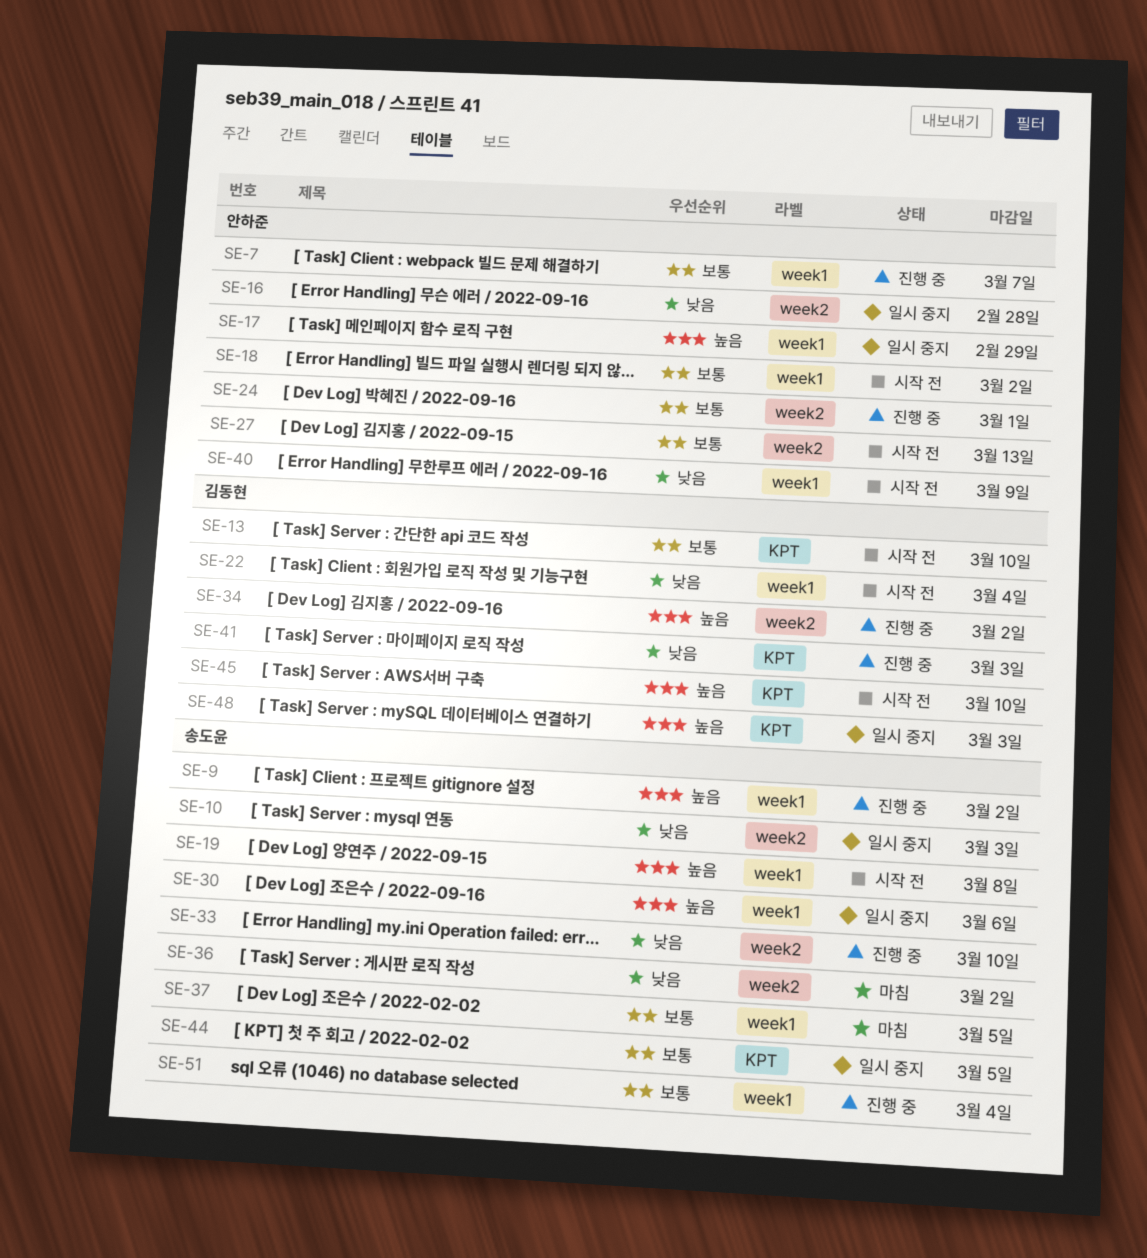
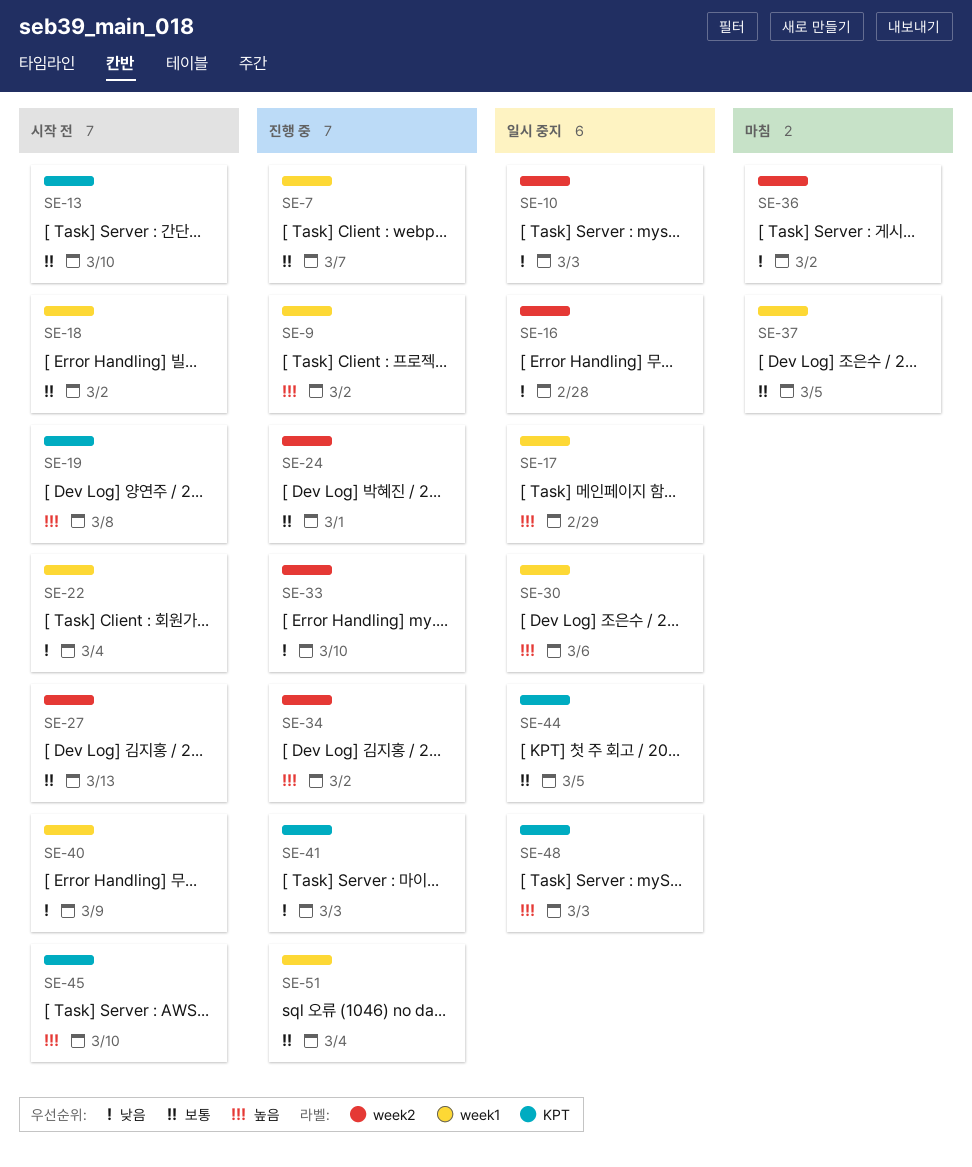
SE-19, label: week1 -> KPT

